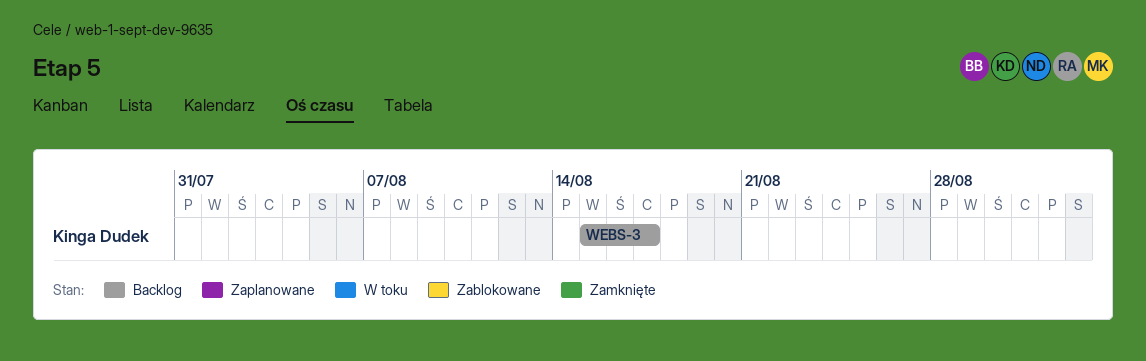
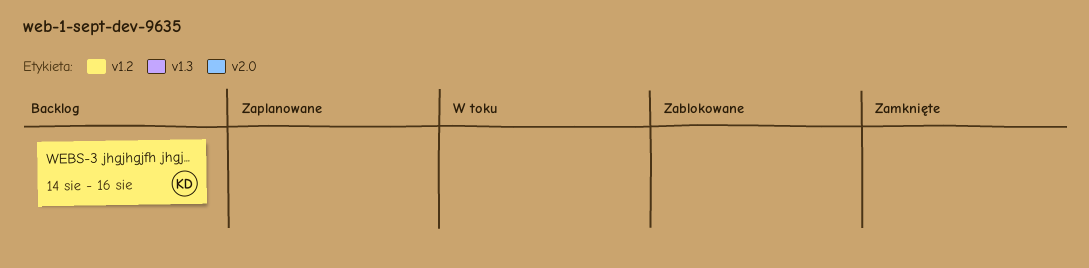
WEBS-3, start: Aug 15 -> Aug 14
WEBS-3, due: Aug 17 -> Aug 16

